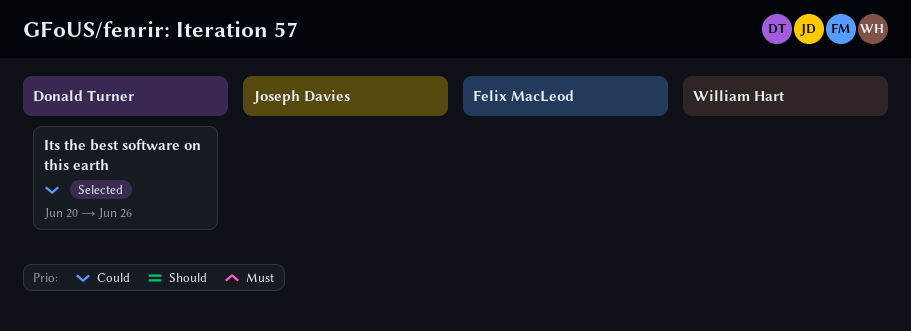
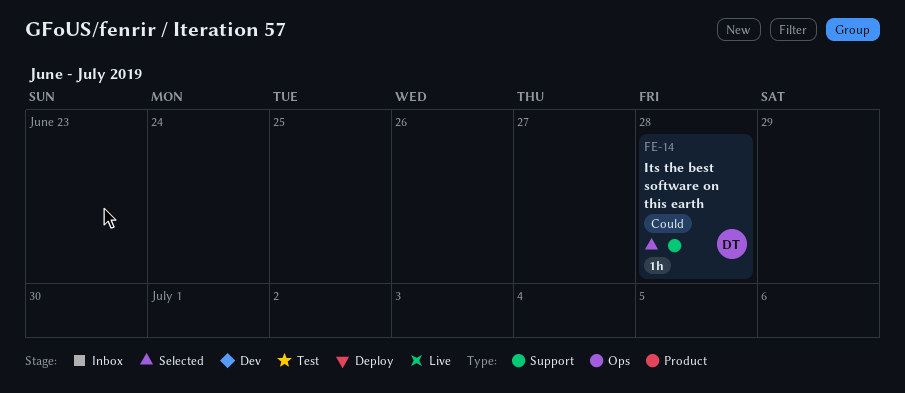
Its the best software on this earth, due: Jun 26 -> Jun 28

